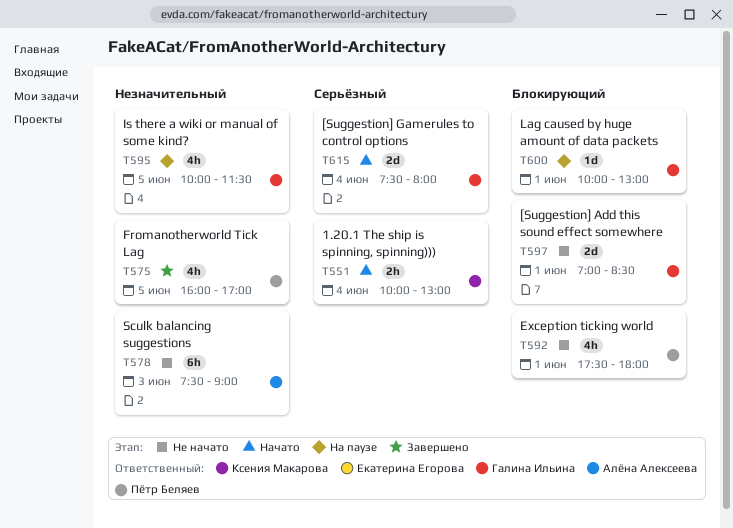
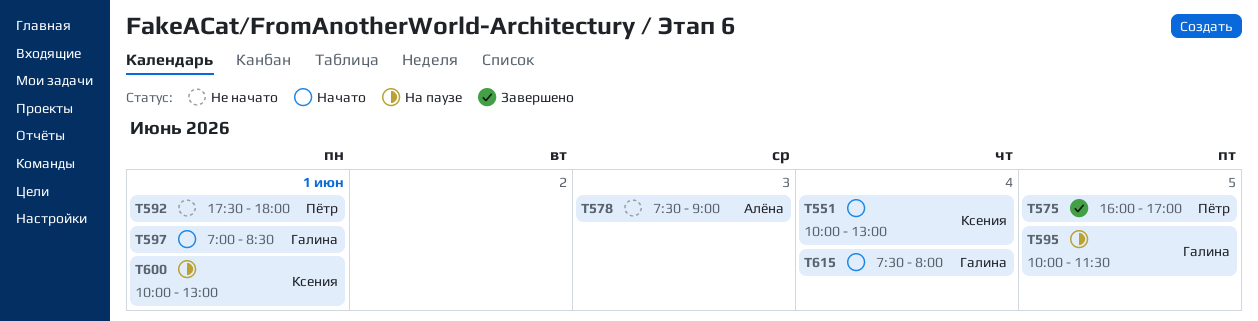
T597, status: Не начато -> Начато
T600, owner: Галина Ильина -> Ксения Макарова

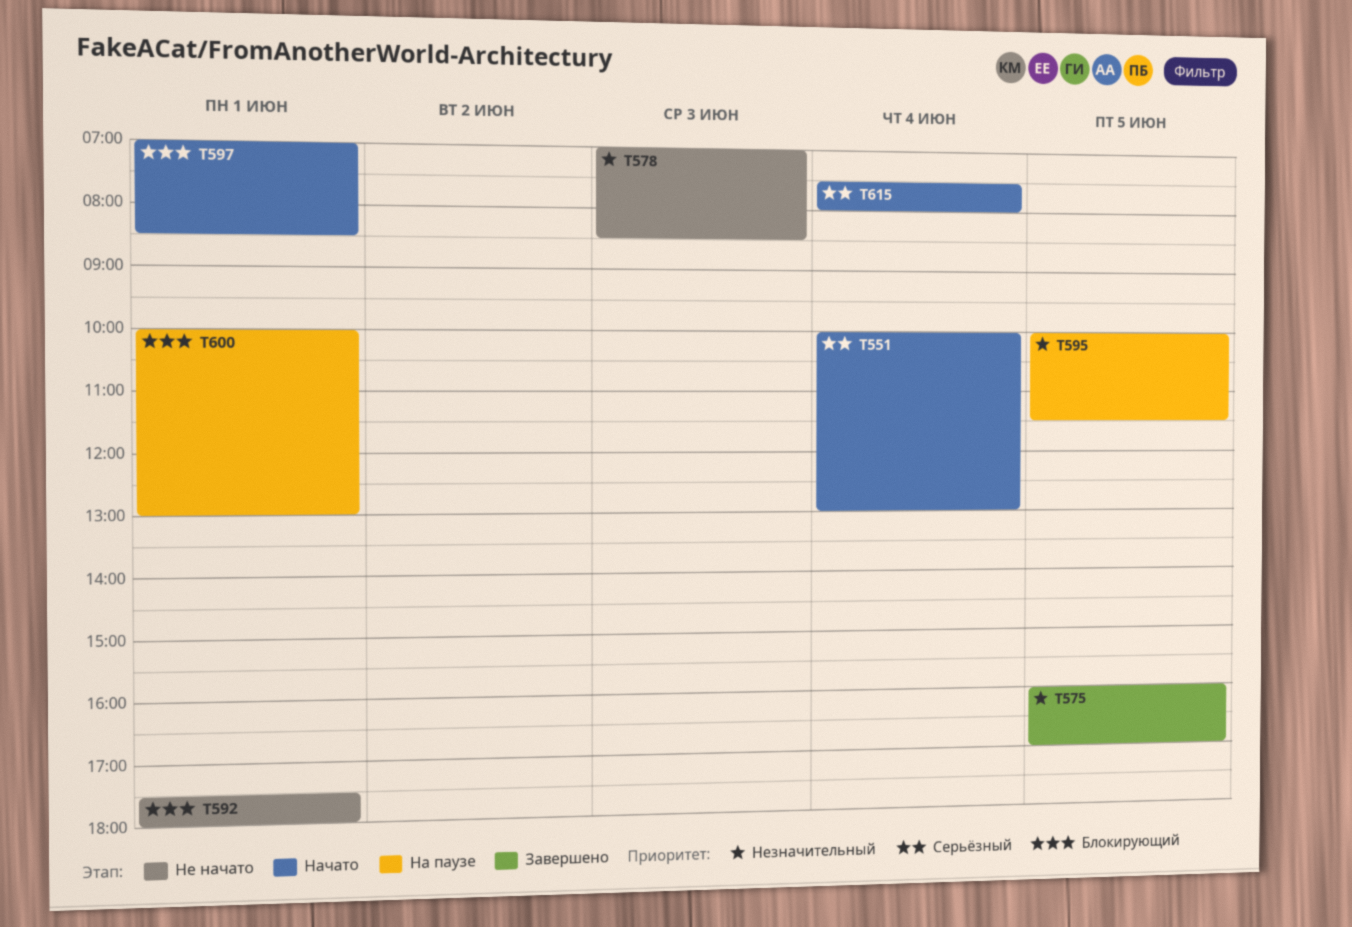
T578, begins: 07:30 -> 07:00
T578, ends: 09:00 -> 08:30

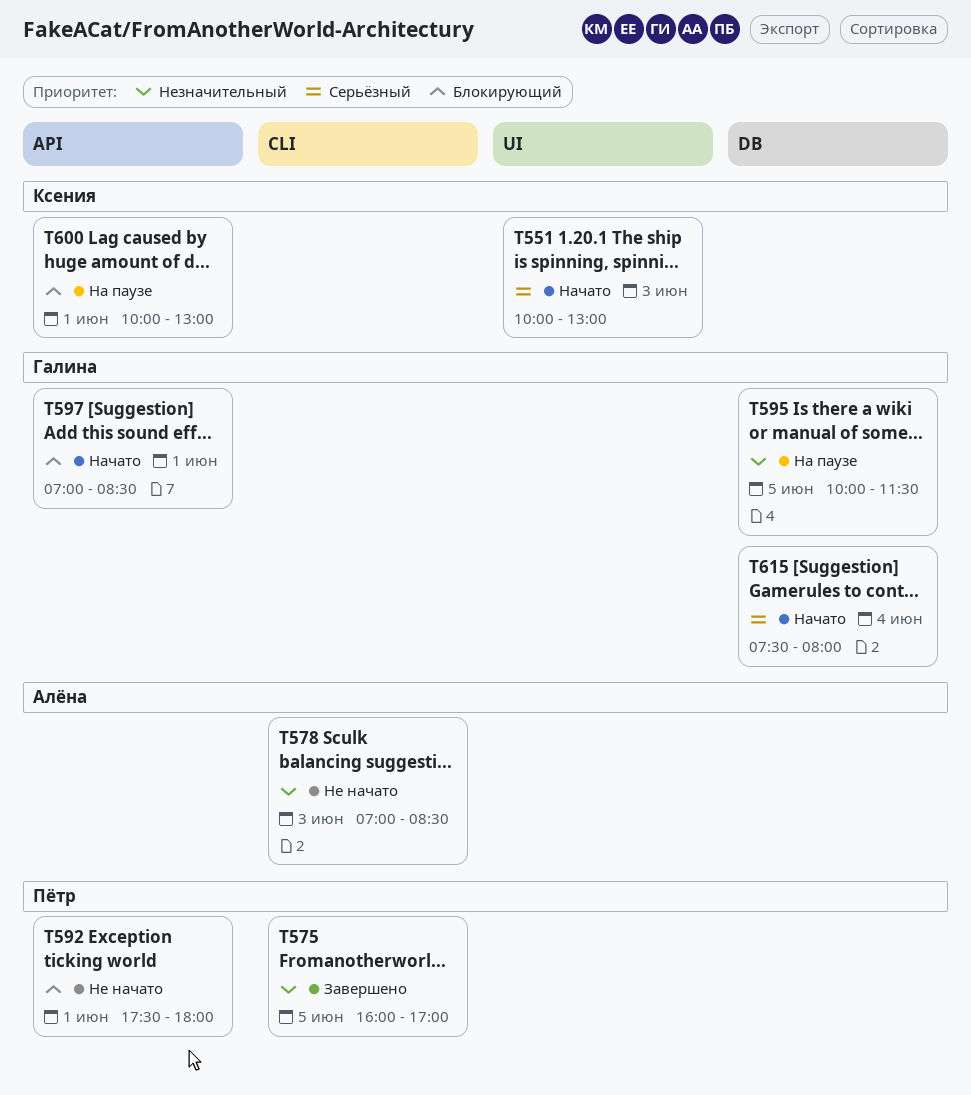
T551, day: Jun 4 -> Jun 3

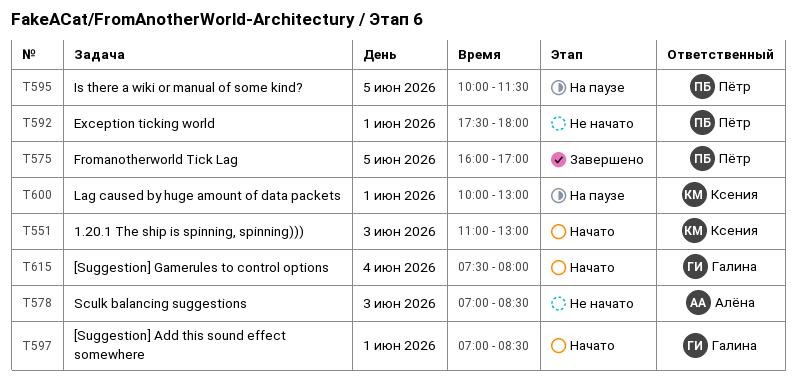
T551, begins: 10:00 -> 11:00
T595, owner: Галина -> Пётр

